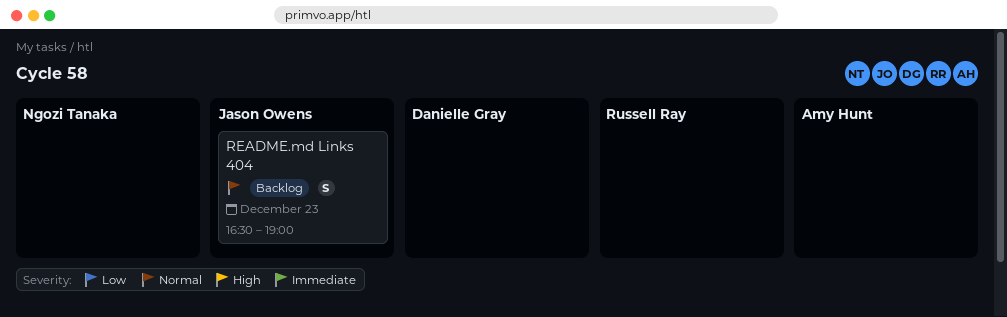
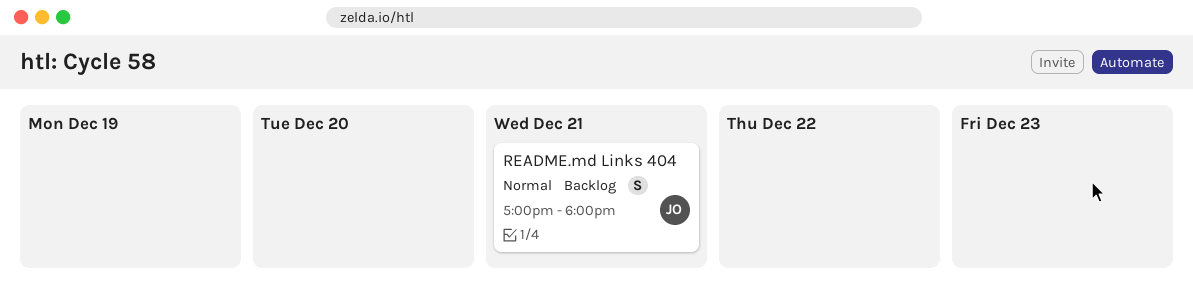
README.md Links 404, day: Dec 23 -> Dec 21
README.md Links 404, begins: 16:30 -> 17:00
README.md Links 404, ends: 19:00 -> 18:00

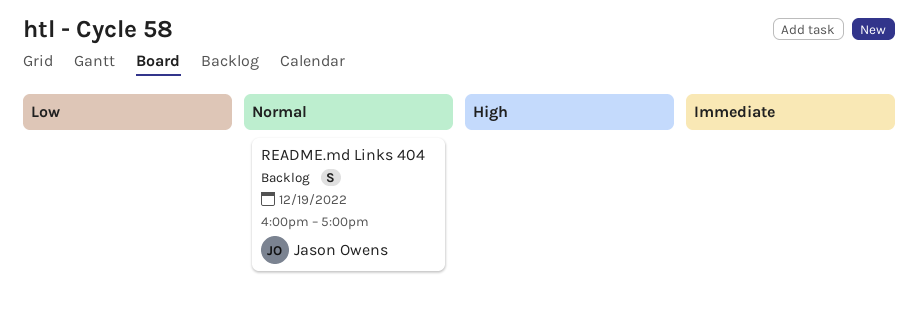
README.md Links 404, day: Dec 21 -> Dec 19
README.md Links 404, begins: 17:00 -> 16:00
README.md Links 404, ends: 18:00 -> 17:00

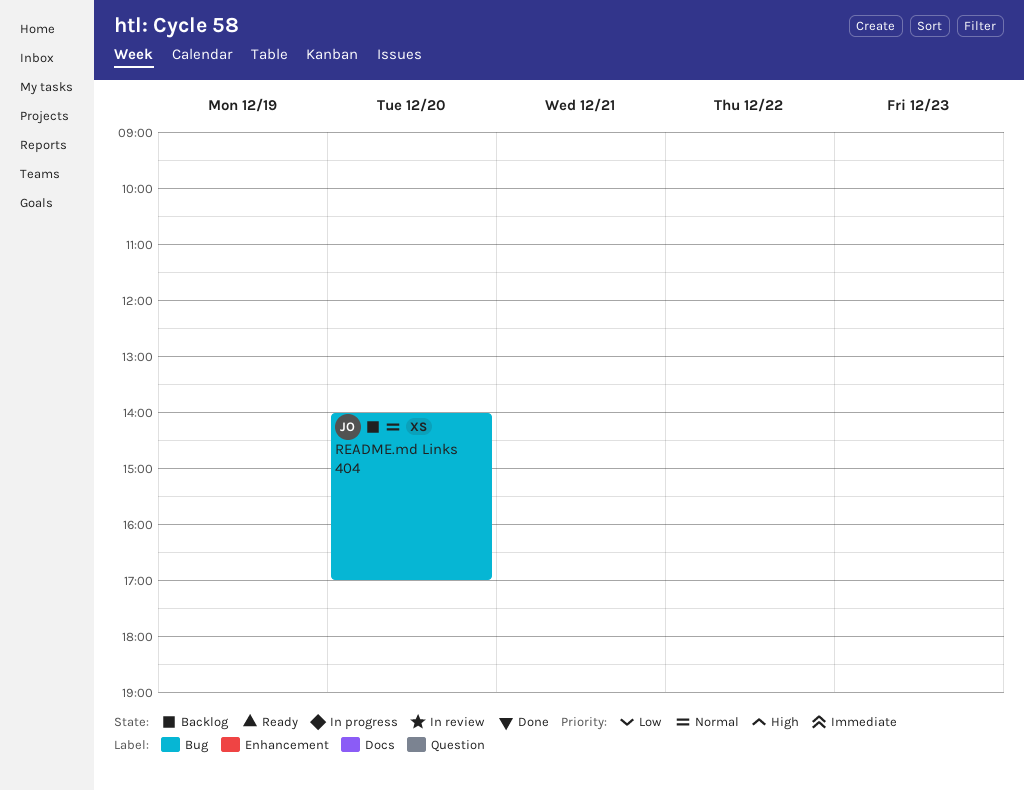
README.md Links 404, estimate: S -> XS
README.md Links 404, day: Dec 19 -> Dec 20
README.md Links 404, begins: 16:00 -> 14:00

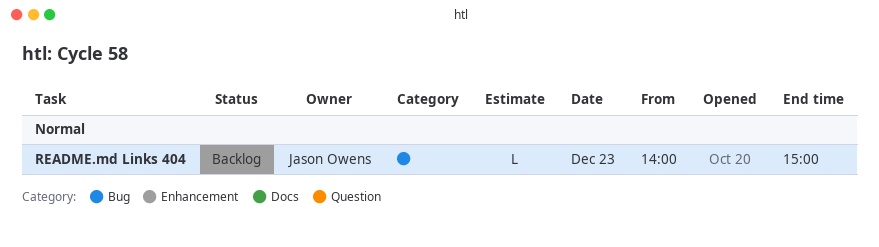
README.md Links 404, estimate: XS -> L
README.md Links 404, day: Dec 20 -> Dec 23
README.md Links 404, ends: 17:00 -> 15:00

